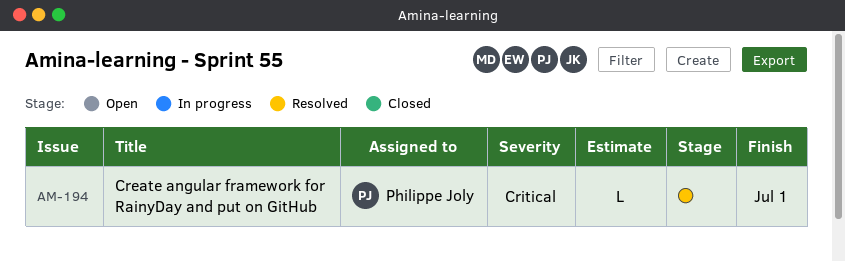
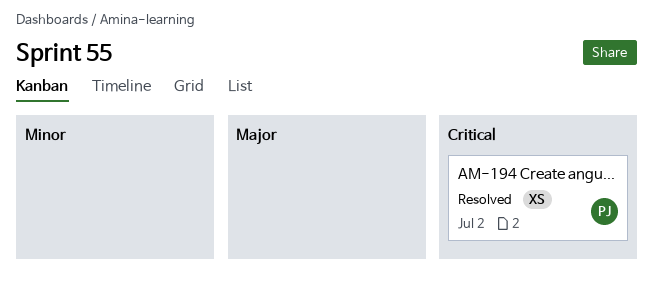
AM-194, estimate: L -> XS
AM-194, due: Jul 1 -> Jul 2

